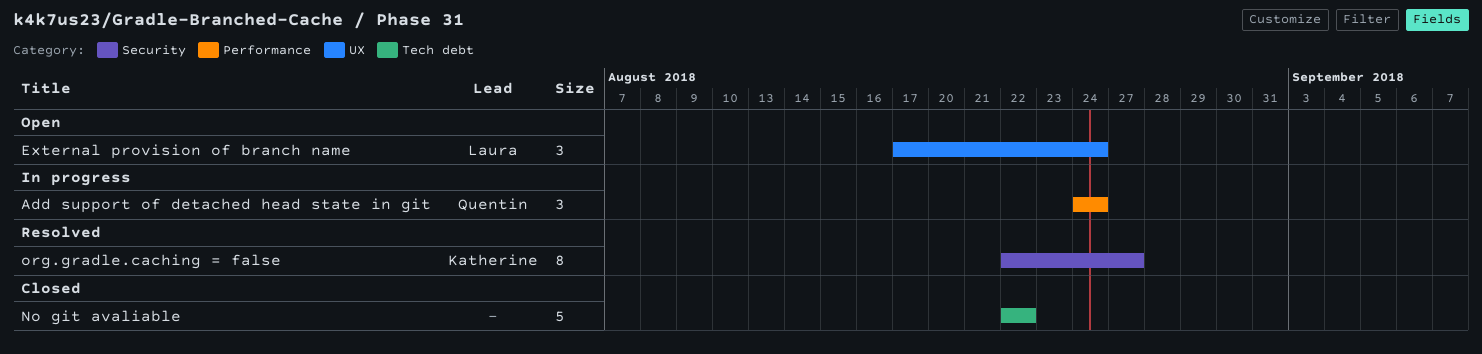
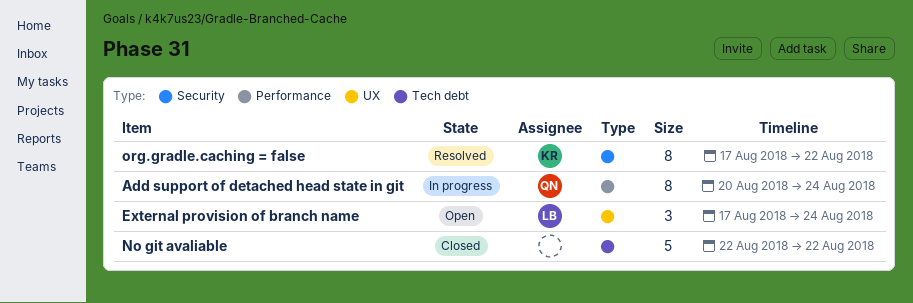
Add support of detached head state in git, estimate: 3 -> 8
Add support of detached head state in git, start: Aug 24 -> Aug 20
org.gradle.caching = false, start: Aug 22 -> Aug 17
org.gradle.caching = false, due: Aug 27 -> Aug 22

